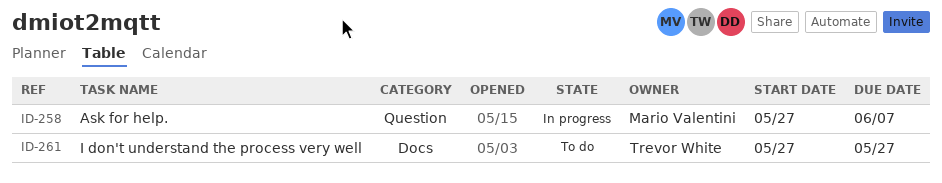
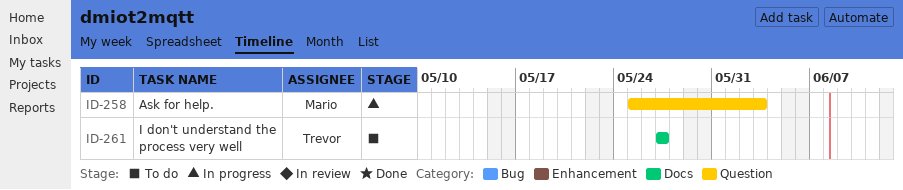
ID-258, start: May 27 -> May 25
ID-258, due: Jun 7 -> Jun 3

